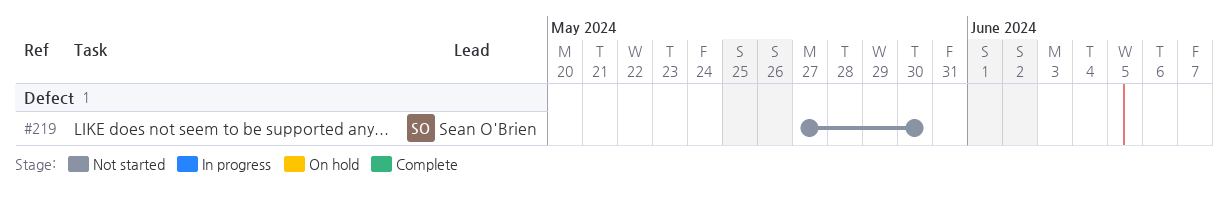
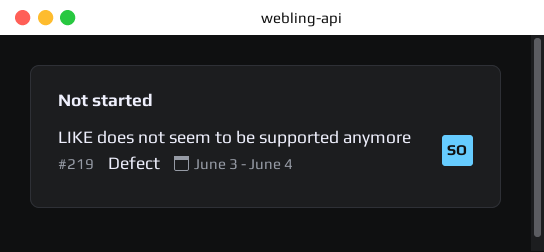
#219, start: May 27 -> Jun 3
#219, due: May 30 -> Jun 4

